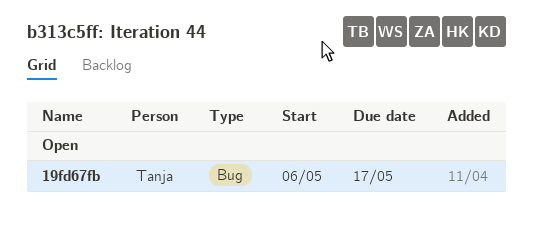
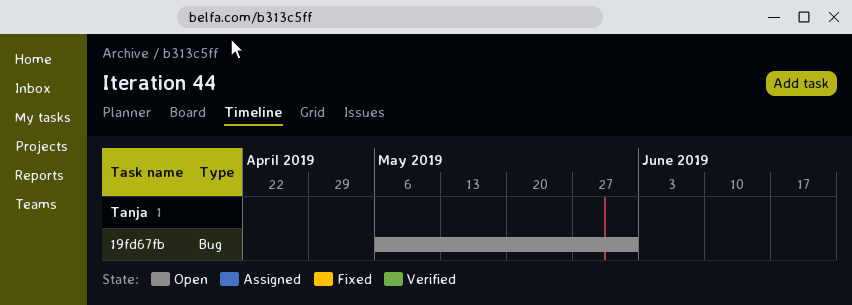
19fd67fb, due: May 17 -> May 31

